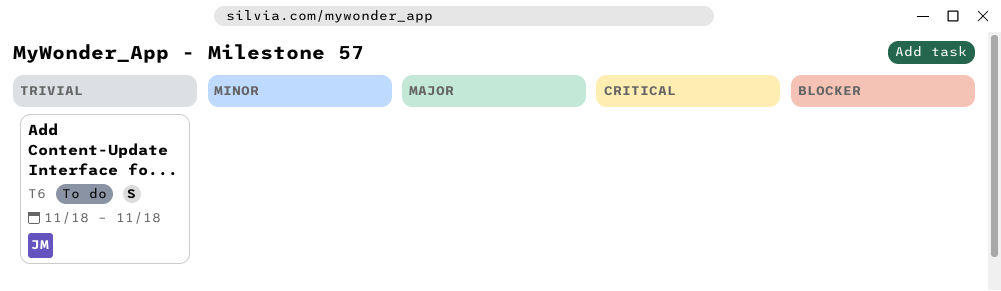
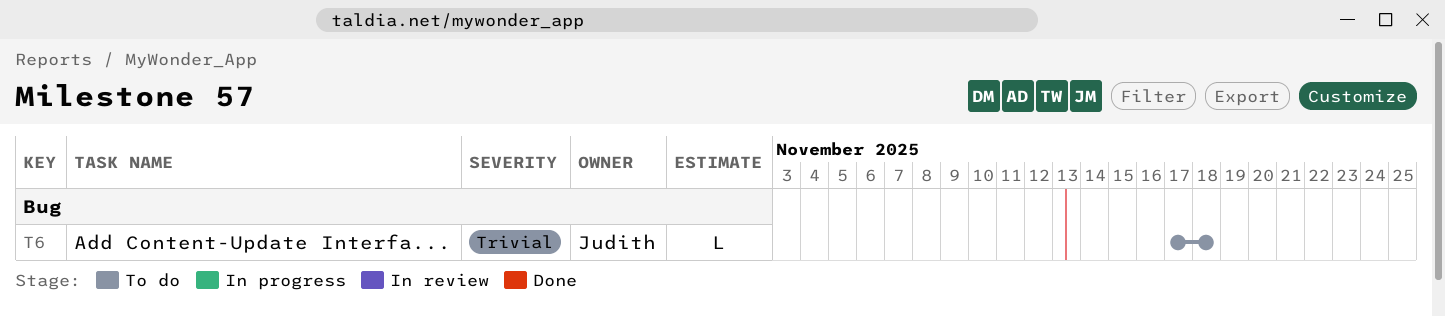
T6, estimate: S -> L
T6, start: Nov 18 -> Nov 17

